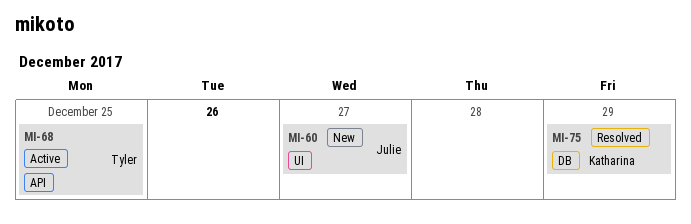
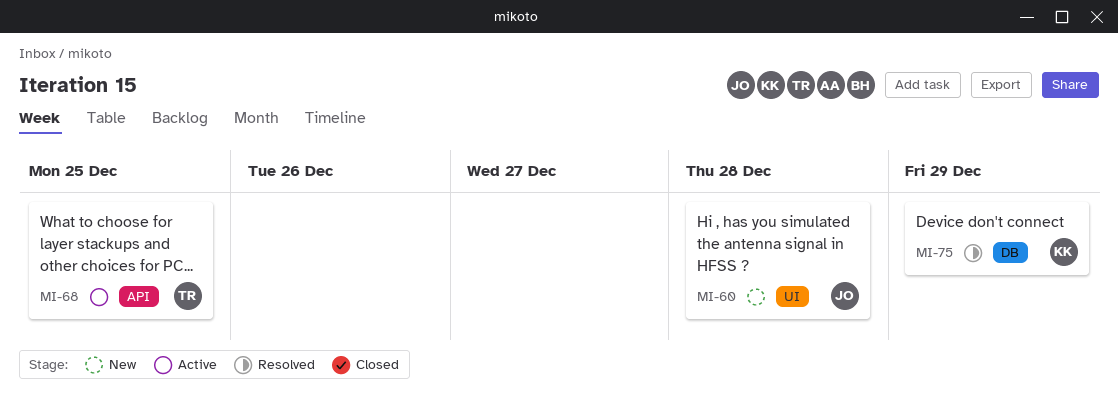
MI-60, due: Dec 27 -> Dec 28

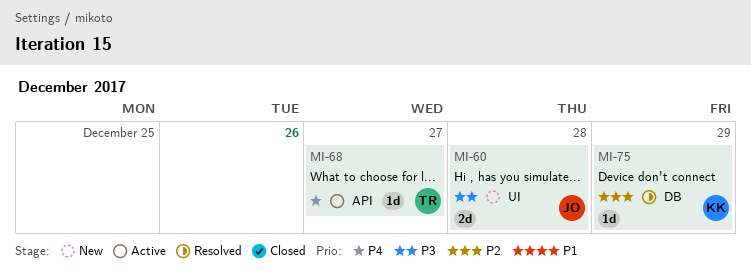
MI-68, due: Dec 25 -> Dec 27

